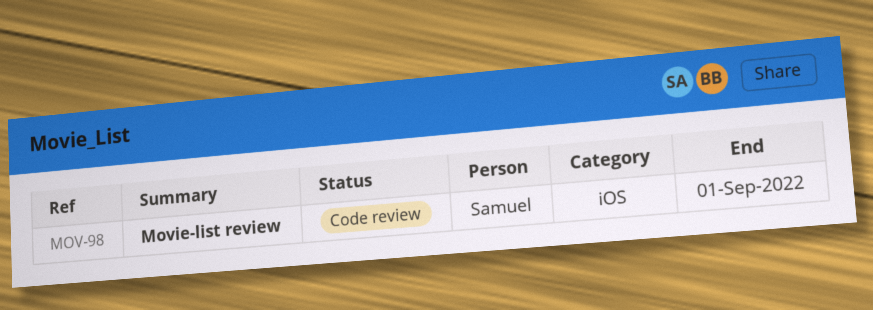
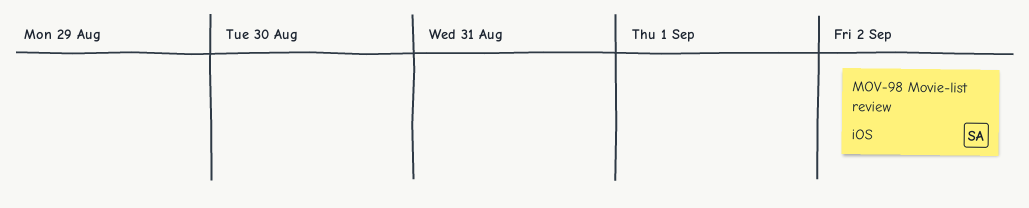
MOV-98, due: Sep 1 -> Sep 2

